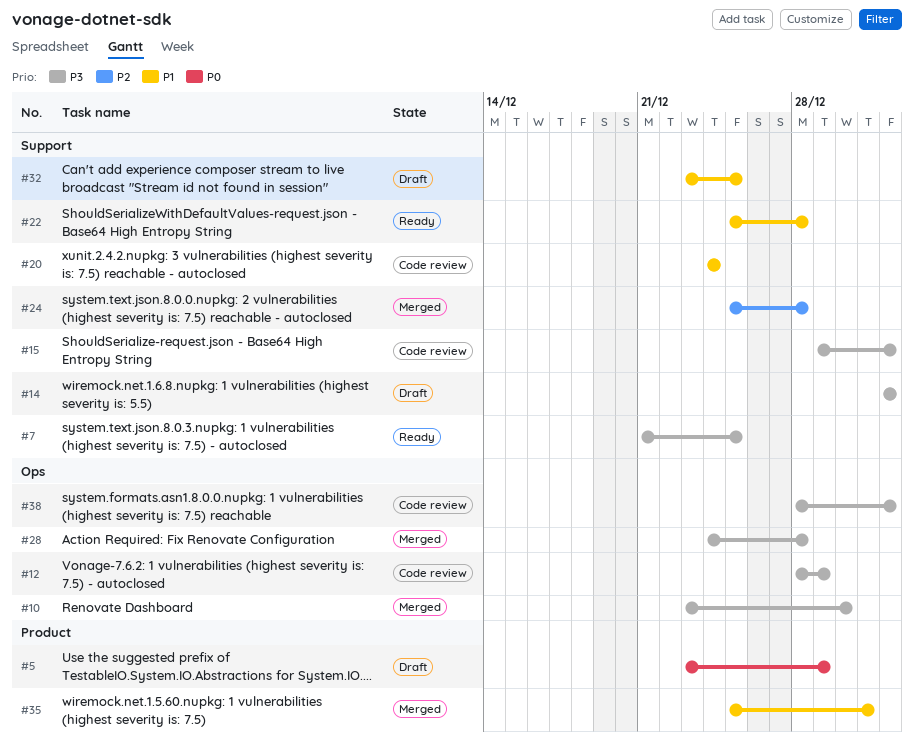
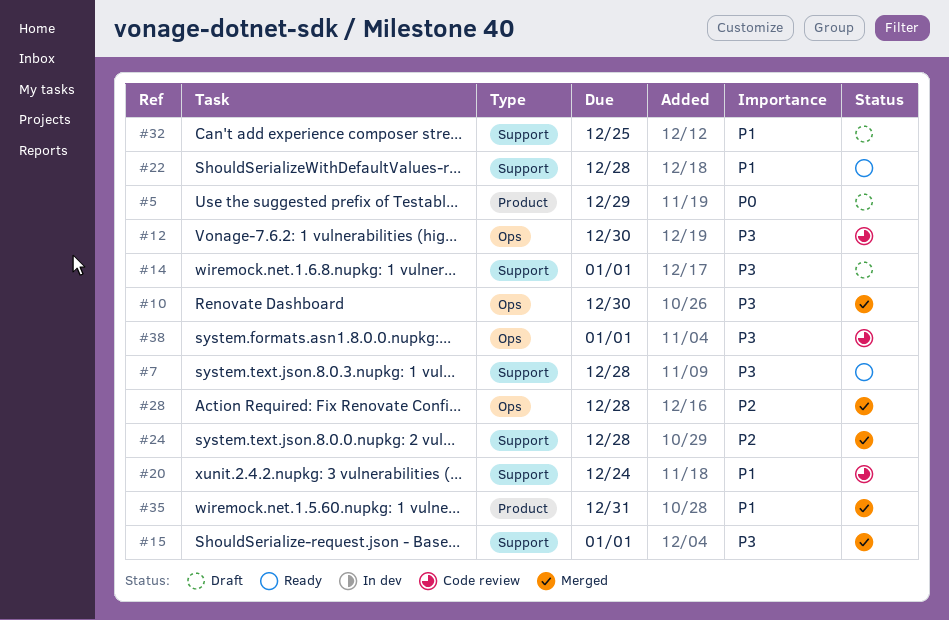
#7, due: Dec 25 -> Dec 28
#12, due: Dec 29 -> Dec 30
#15, status: Code review -> Merged
#28, priority: P3 -> P2

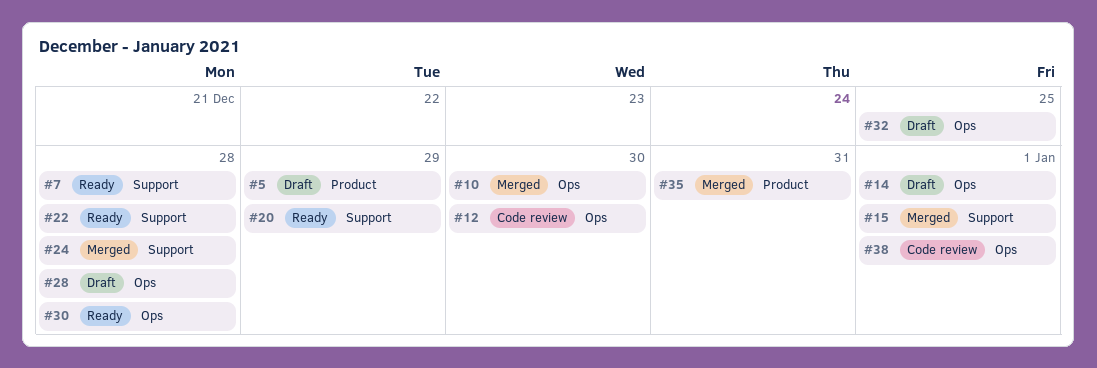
#14, label: Support -> Ops
#20, status: Code review -> Ready
#20, due: Dec 24 -> Dec 29
#28, status: Merged -> Draft
#30: none -> present
#32, label: Support -> Ops

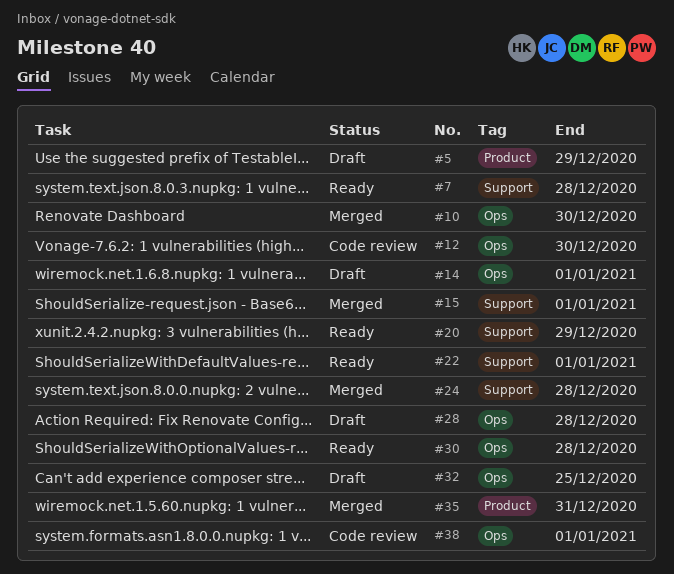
#22, due: Dec 28 -> Jan 1

